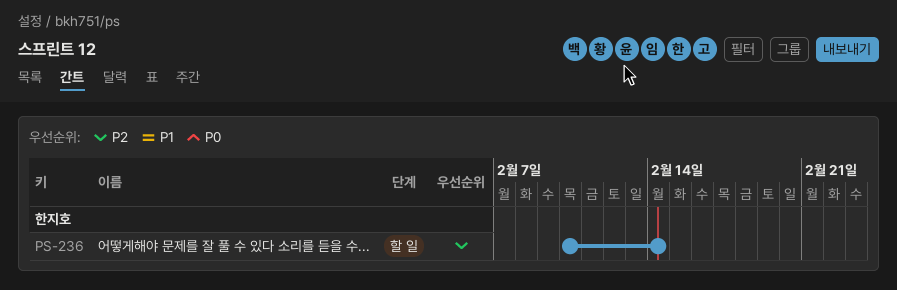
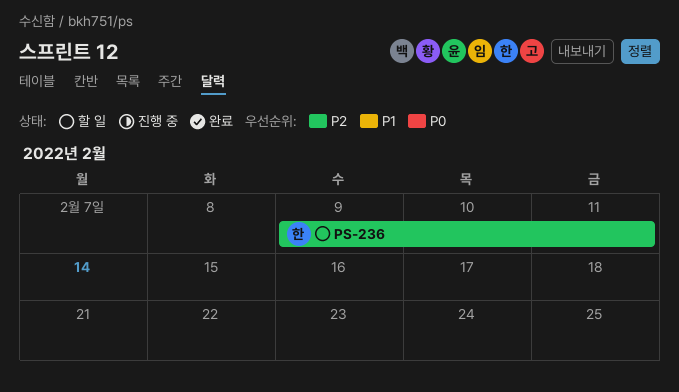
PS-236, start: Feb 10 -> Feb 9
PS-236, due: Feb 14 -> Feb 11

